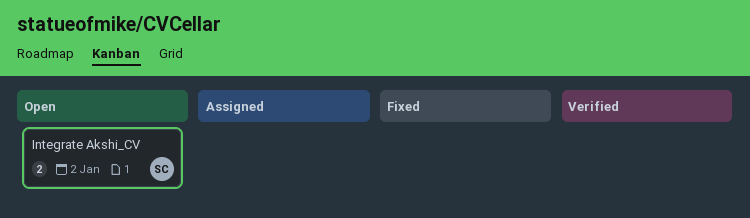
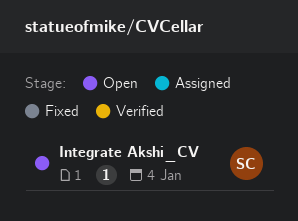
Integrate Akshi_CV, estimate: 2 -> 1
Integrate Akshi_CV, due: Jan 2 -> Jan 4

